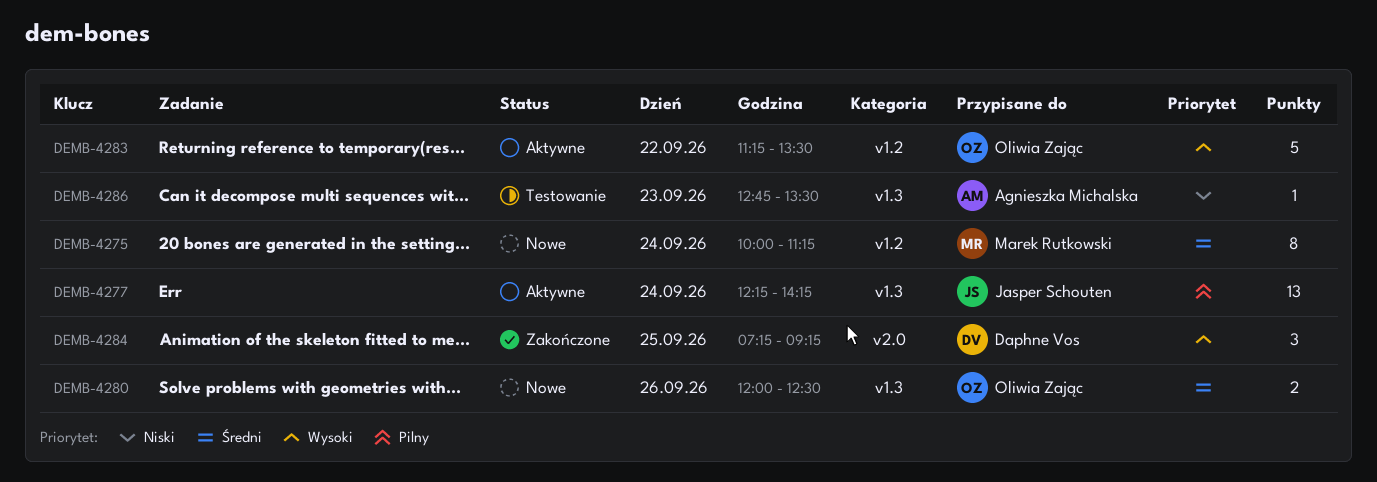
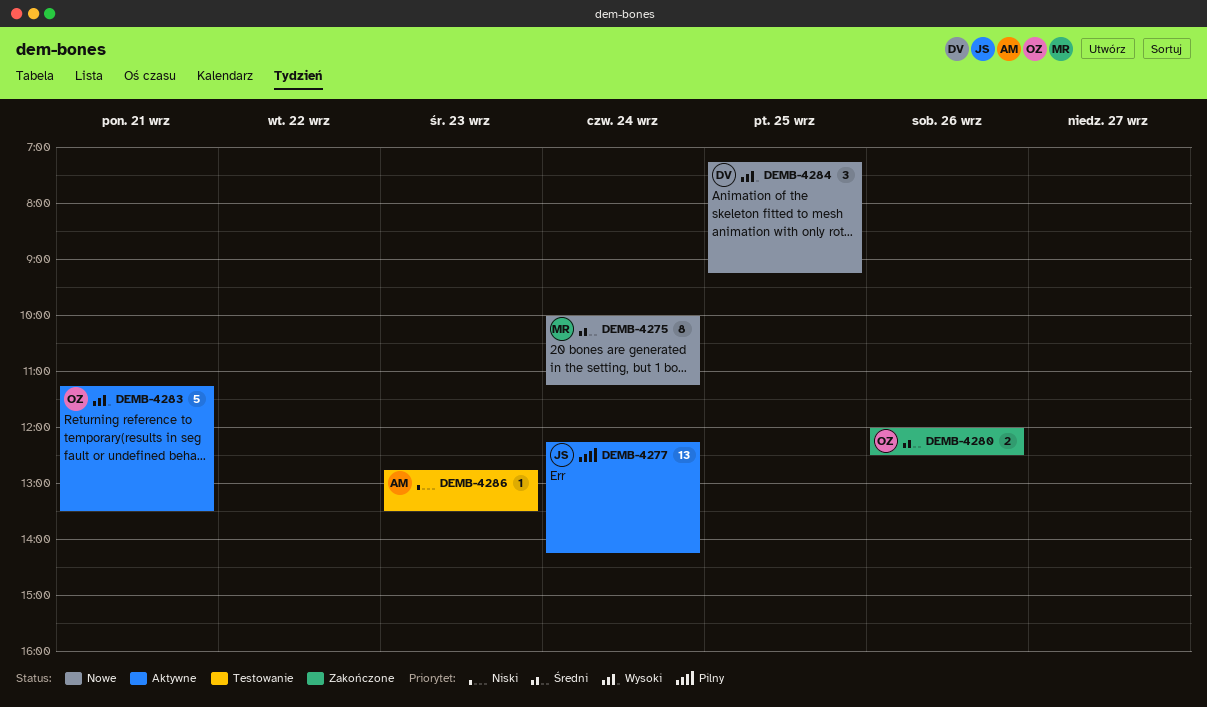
DEMB-4280, status: Nowe -> Zakończone
DEMB-4283, day: Sep 22 -> Sep 21
DEMB-4284, status: Zakończone -> Nowe

